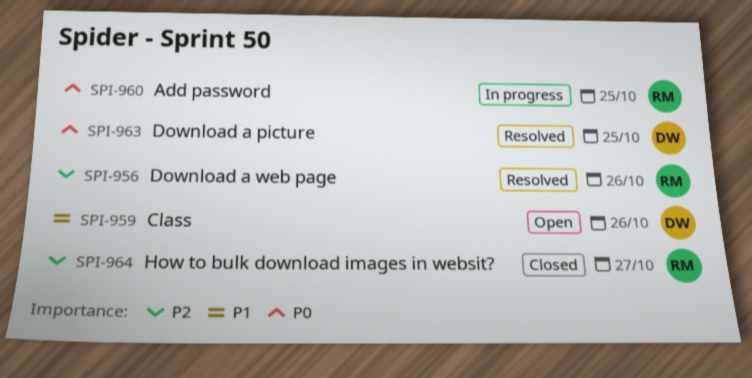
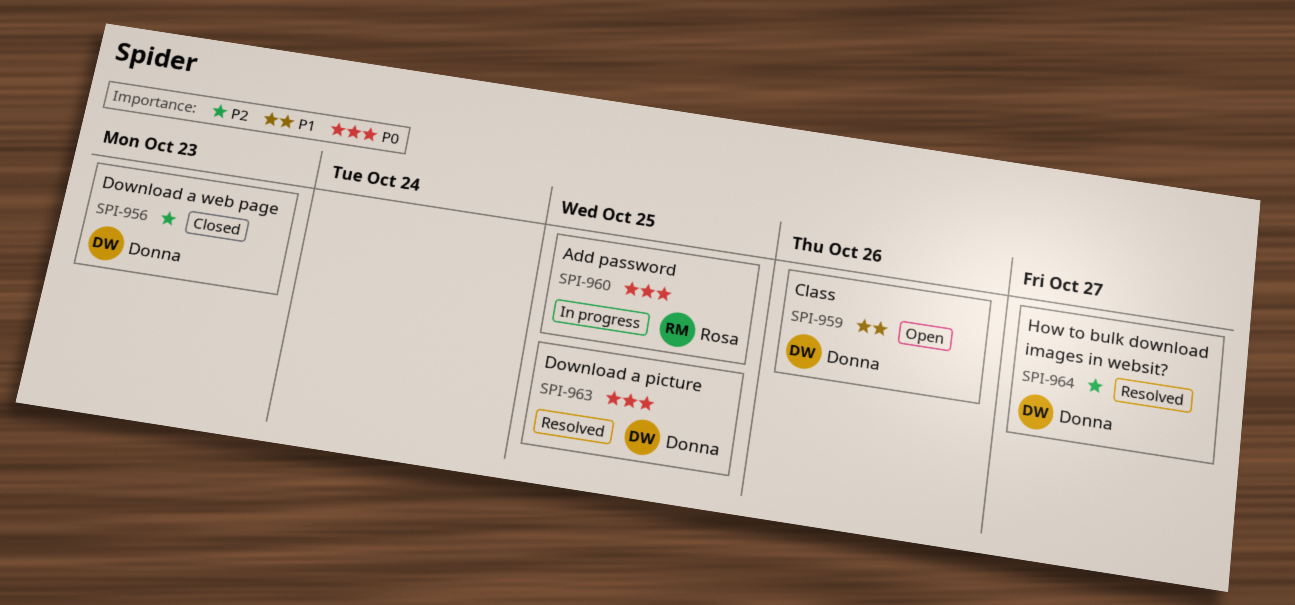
SPI-956, status: Resolved -> Closed
SPI-956, owner: Rosa -> Donna
SPI-956, day: Oct 26 -> Oct 23
SPI-964, status: Closed -> Resolved
SPI-964, owner: Rosa -> Donna

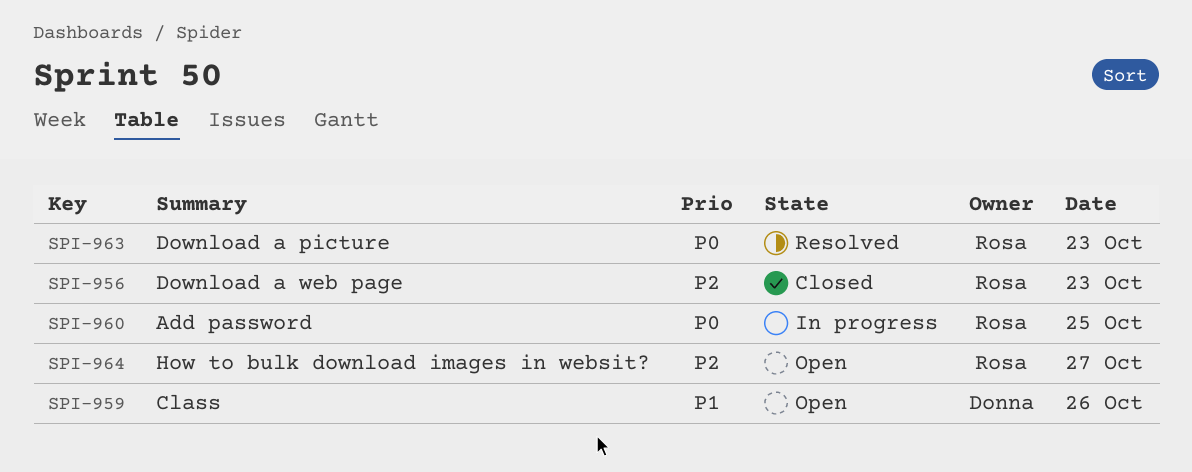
SPI-956, owner: Donna -> Rosa
SPI-963, owner: Donna -> Rosa
SPI-963, day: Oct 25 -> Oct 23
SPI-964, status: Resolved -> Open
SPI-964, owner: Donna -> Rosa

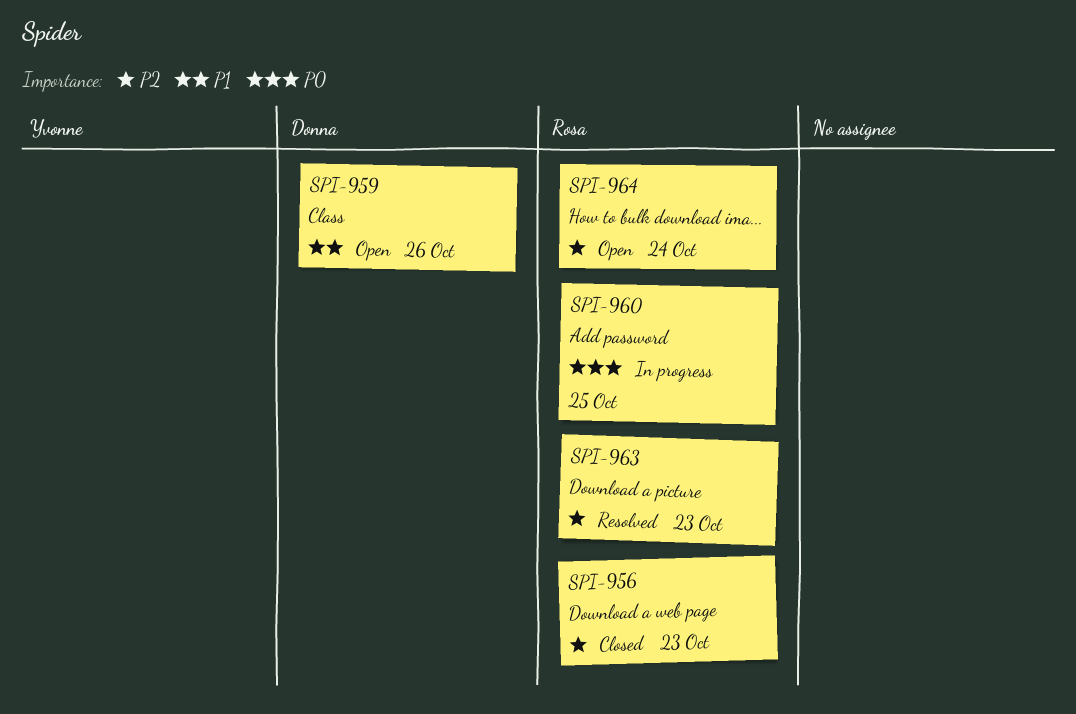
SPI-963, priority: P0 -> P2
SPI-964, day: Oct 27 -> Oct 24

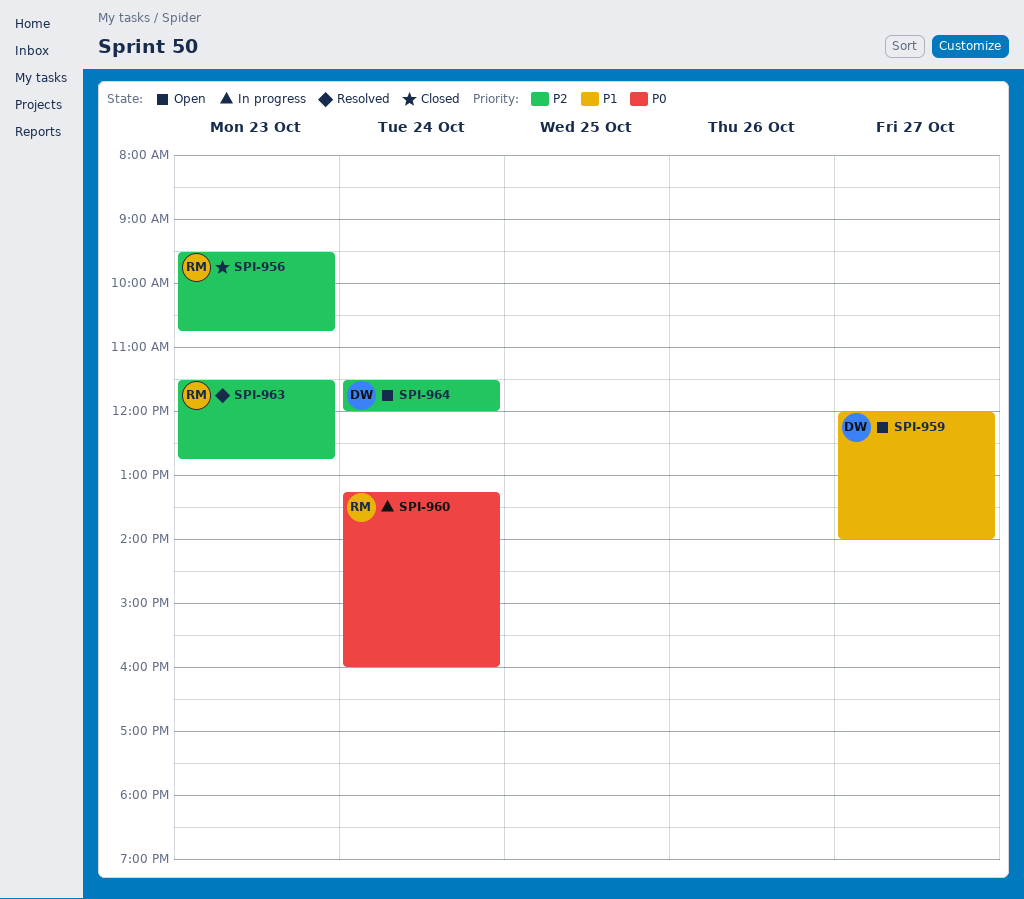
SPI-959, day: Oct 26 -> Oct 27
SPI-960, day: Oct 25 -> Oct 24
SPI-964, owner: Rosa -> Donna

